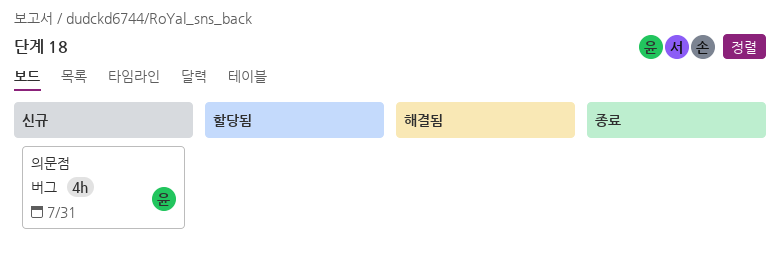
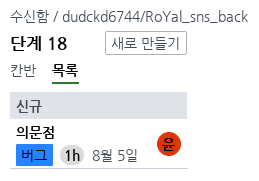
의문점, estimate: 4h -> 1h
의문점, due: Jul 31 -> Aug 5

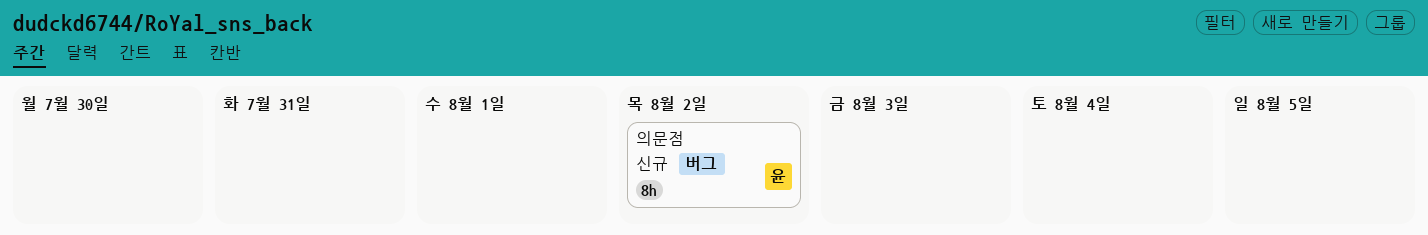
의문점, estimate: 1h -> 8h
의문점, due: Aug 5 -> Aug 2

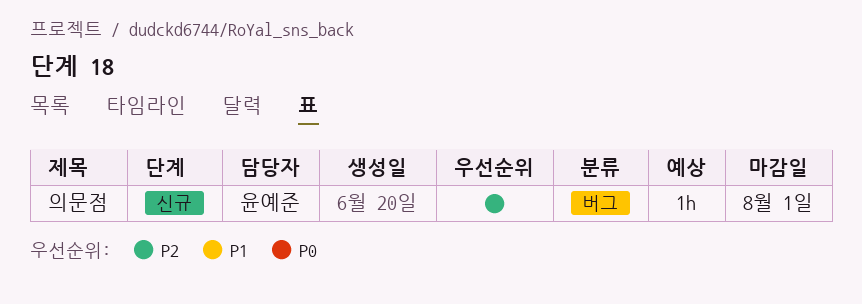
의문점, estimate: 8h -> 1h
의문점, due: Aug 2 -> Aug 1

